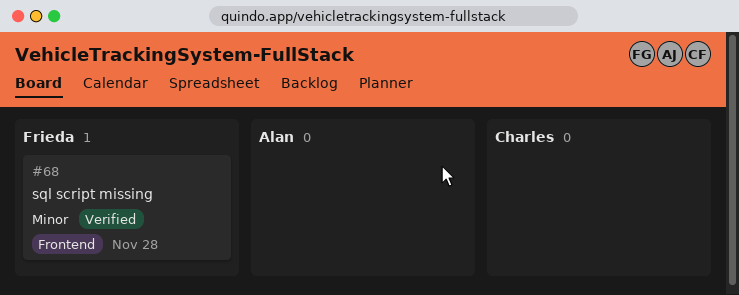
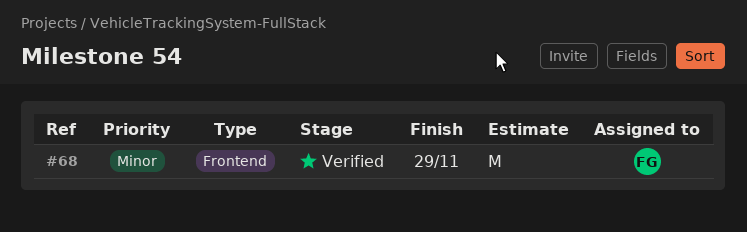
#68, due: Nov 28 -> Nov 29

